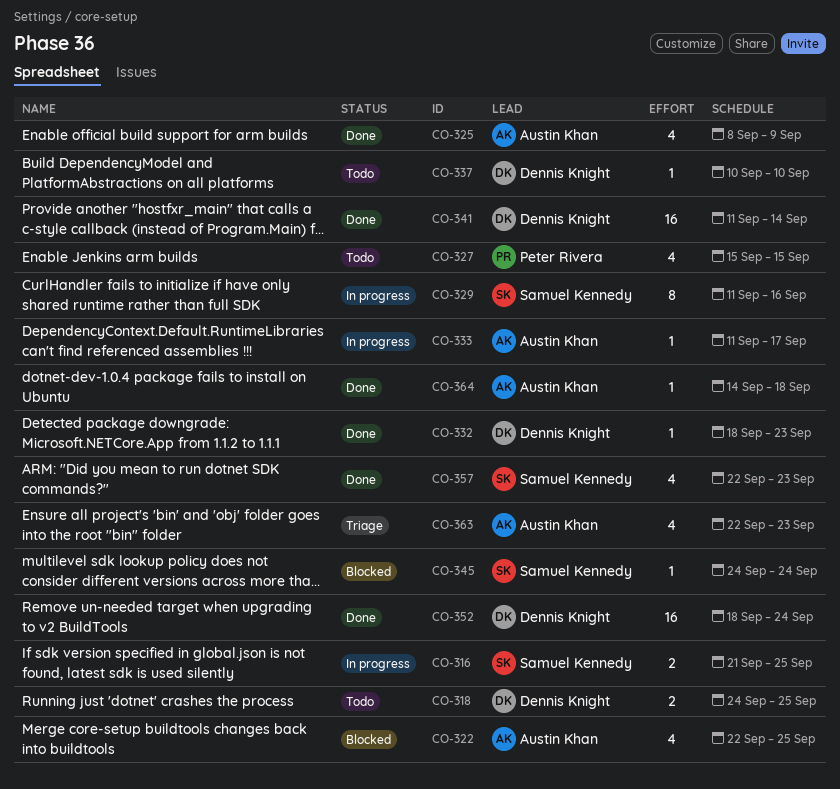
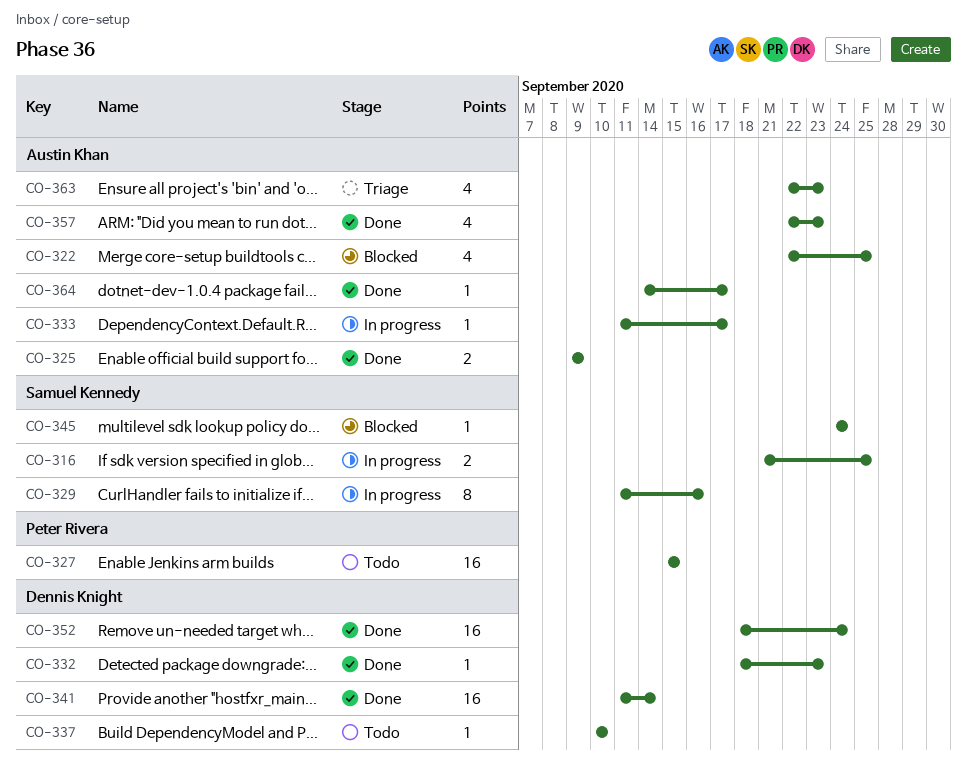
CO-318: present -> none
CO-325, estimate: 4 -> 2
CO-325, start: Sep 8 -> Sep 9
CO-327, estimate: 4 -> 16
CO-357, owner: Samuel Kennedy -> Austin Khan
CO-364, due: Sep 18 -> Sep 17

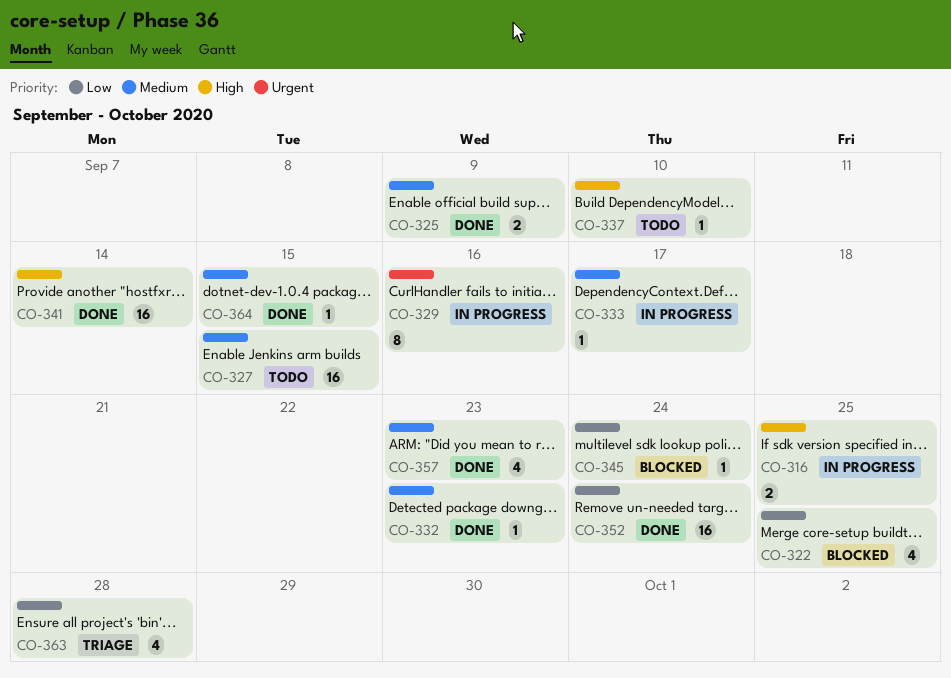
CO-363, due: Sep 23 -> Sep 28
CO-364, due: Sep 17 -> Sep 15

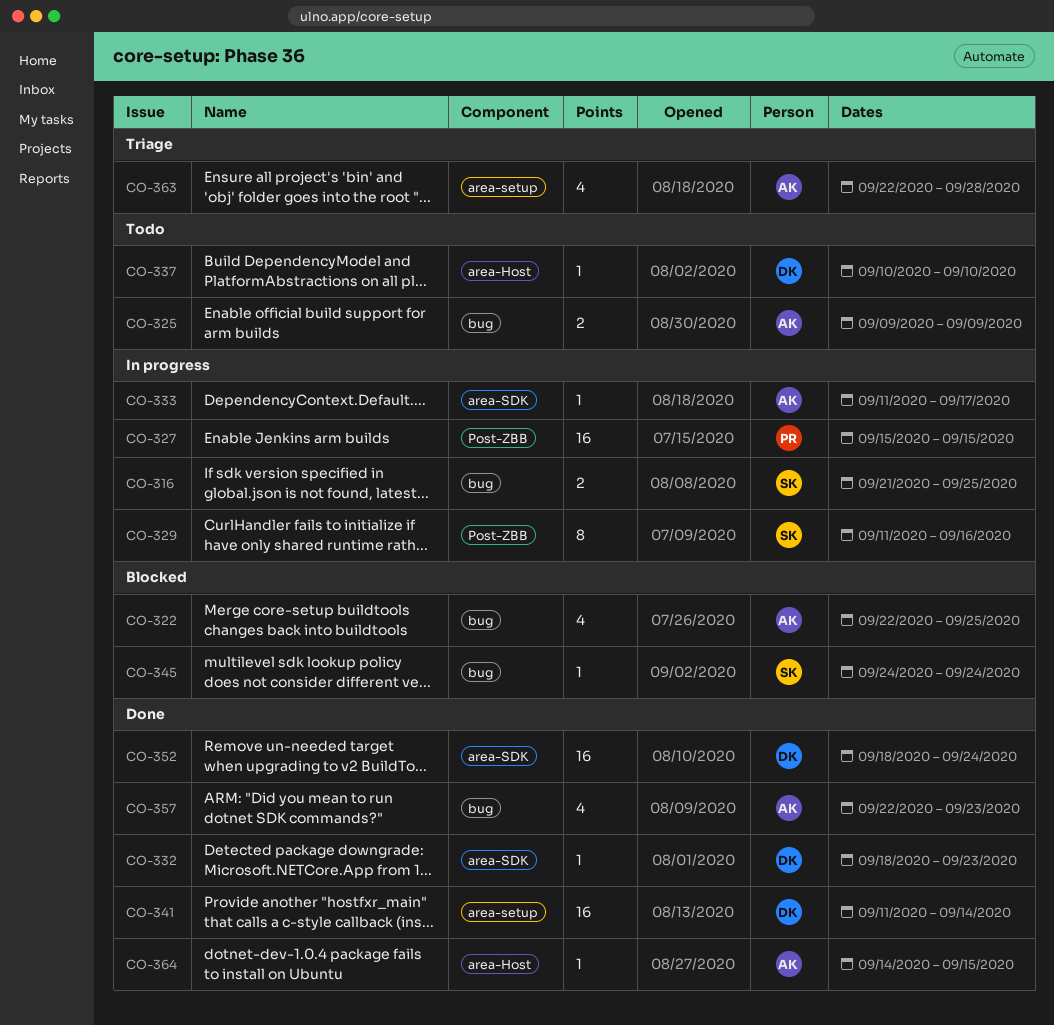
CO-325, status: Done -> Todo
CO-327, status: Todo -> In progress

